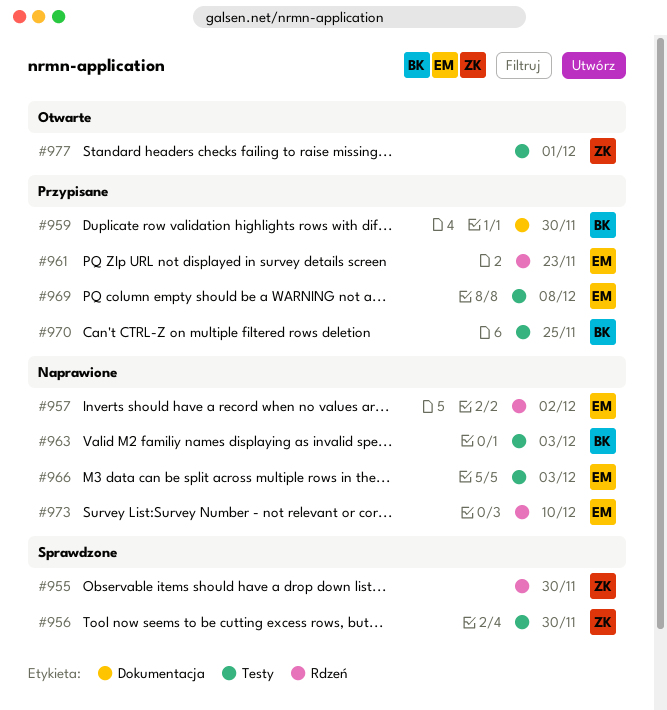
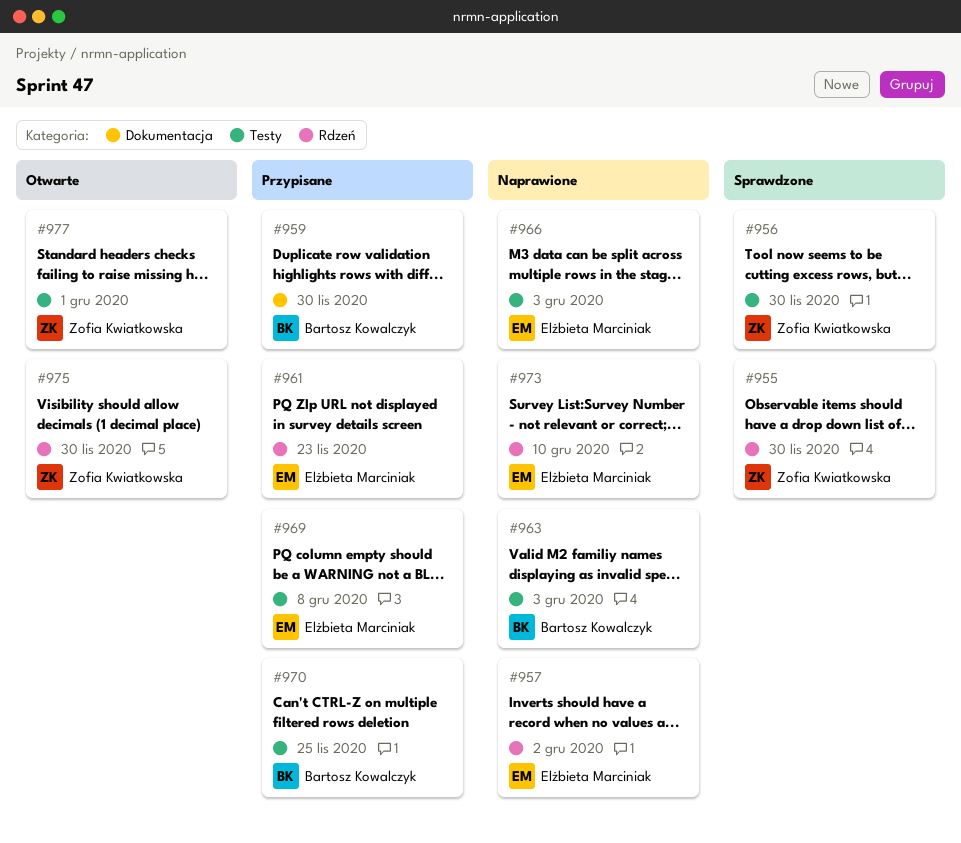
#975: none -> present

